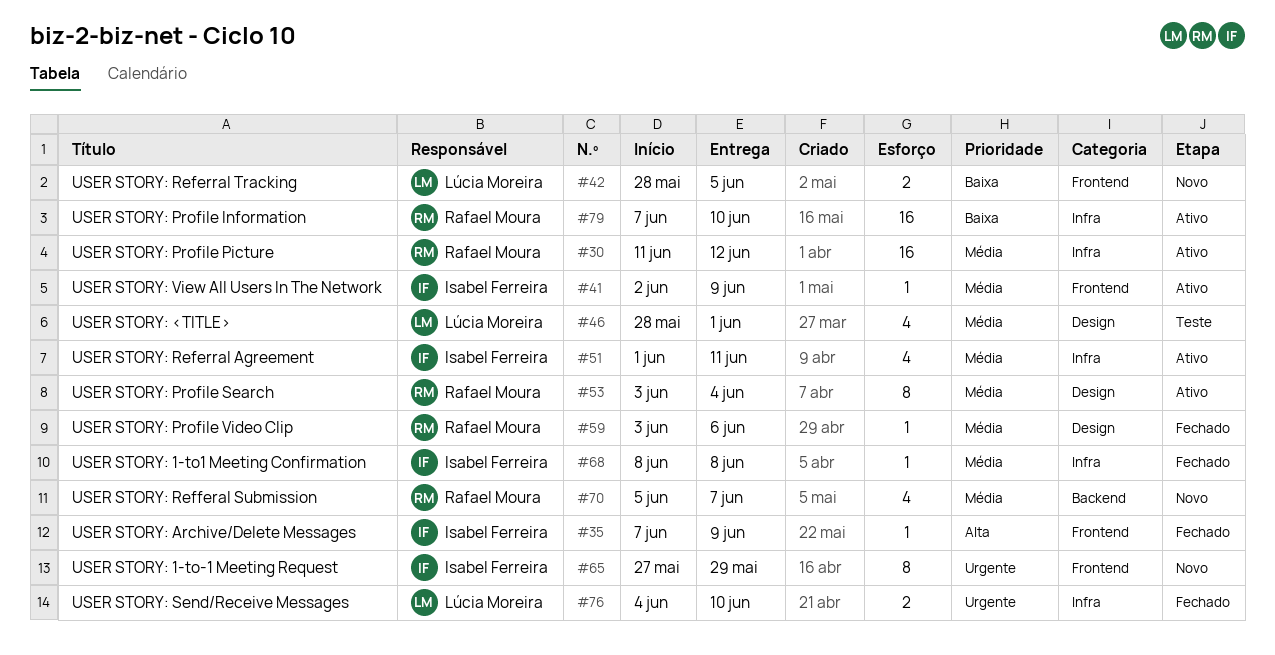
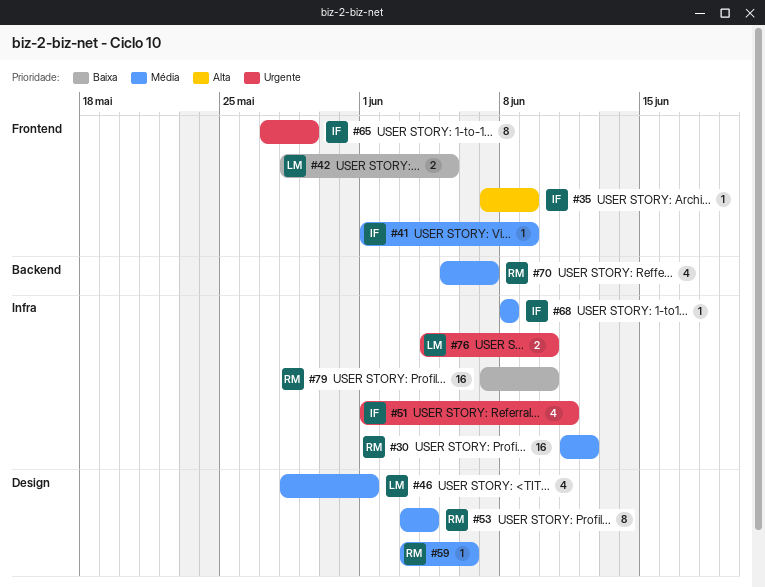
#41, start: Jun 2 -> Jun 1
#51, priority: Média -> Urgente

